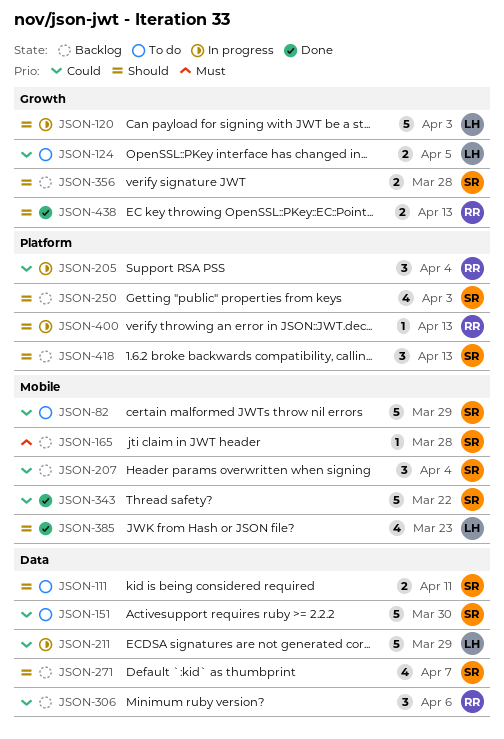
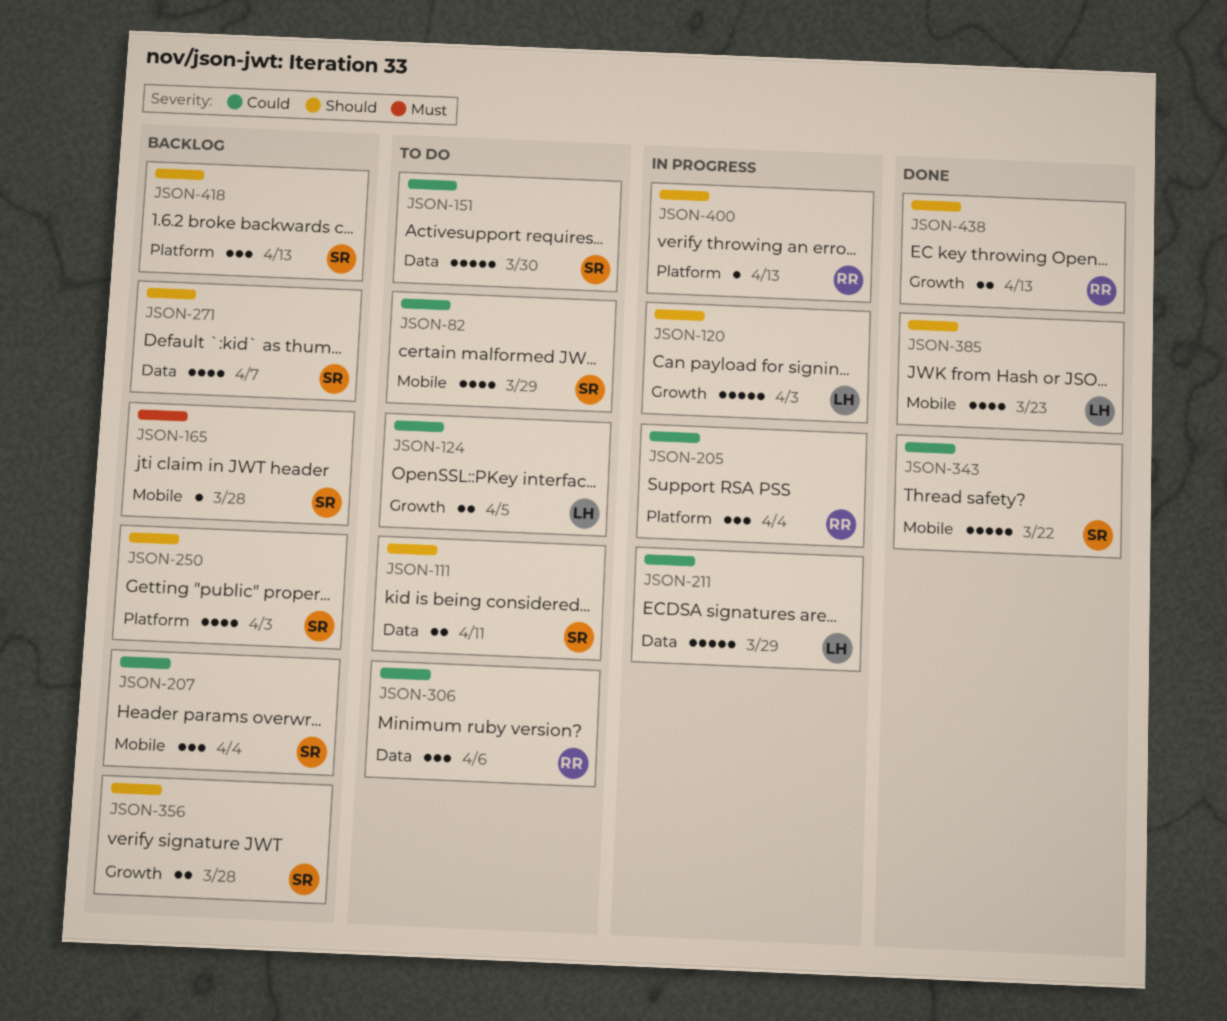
JSON-82, estimate: 5 -> 4
JSON-306, status: Backlog -> To do

